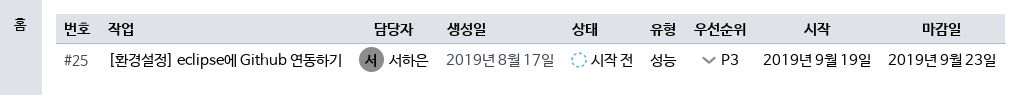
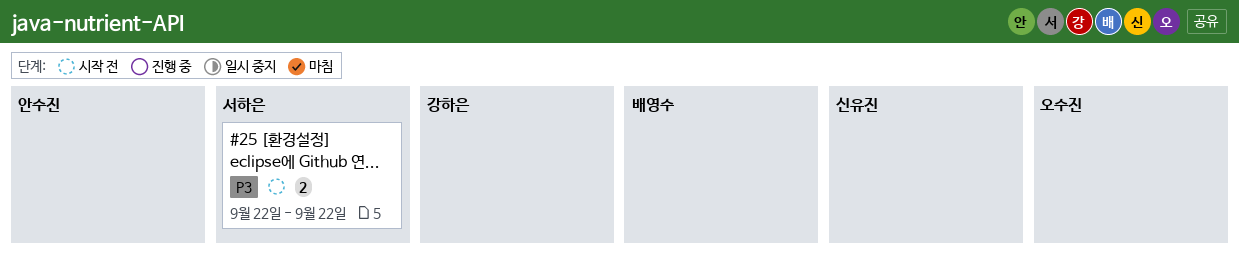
#25, start: Sep 19 -> Sep 22
#25, due: Sep 23 -> Sep 22

